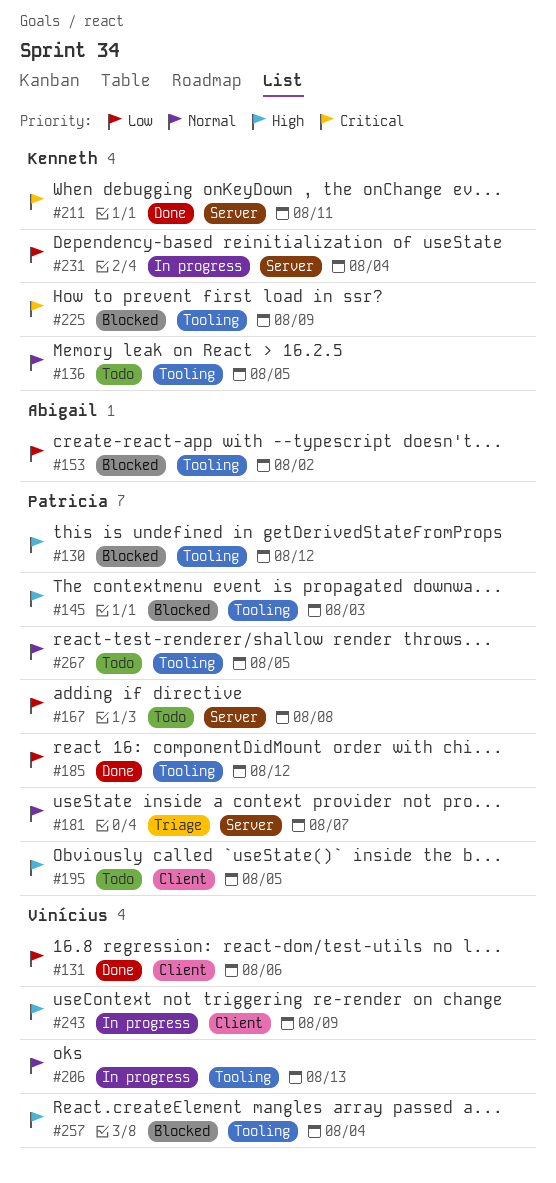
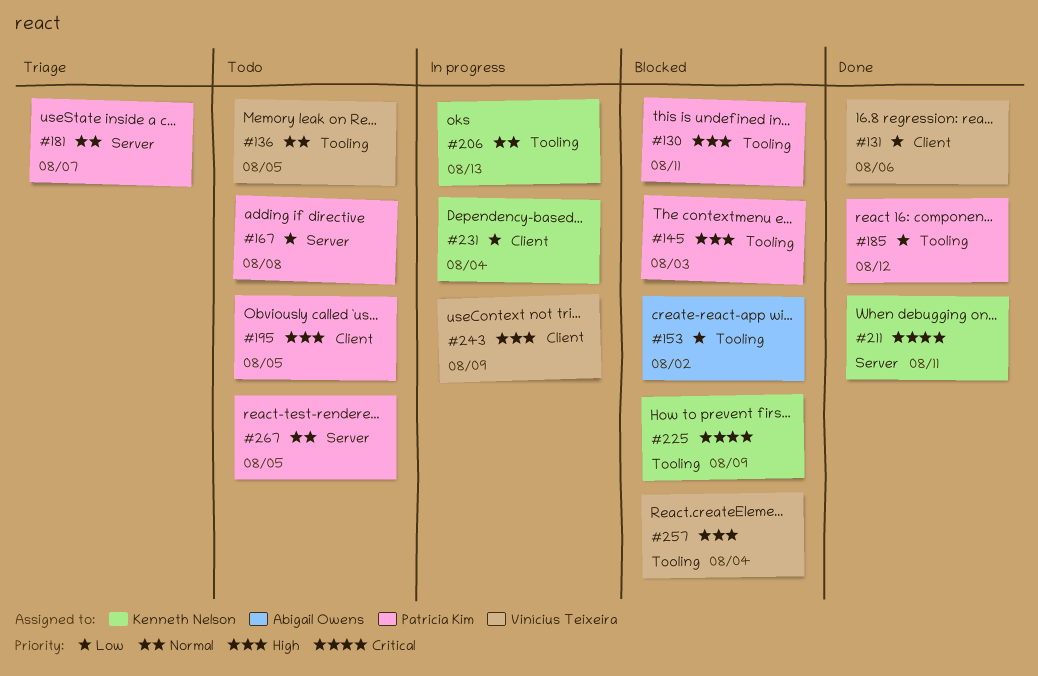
#130, due: Aug 12 -> Aug 11
#136, owner: Kenneth Nelson -> Vinícius Teixeira
#206, owner: Vinícius Teixeira -> Kenneth Nelson
#231, label: Server -> Client
#267, label: Tooling -> Server

